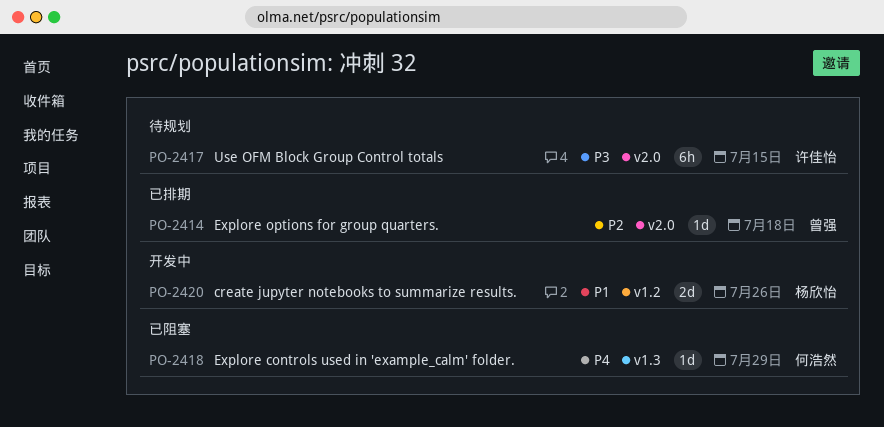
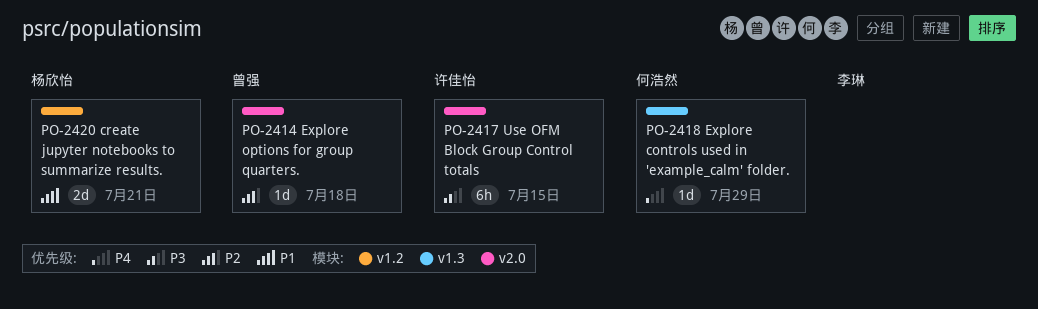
PO-2420, due: Jul 26 -> Jul 21

